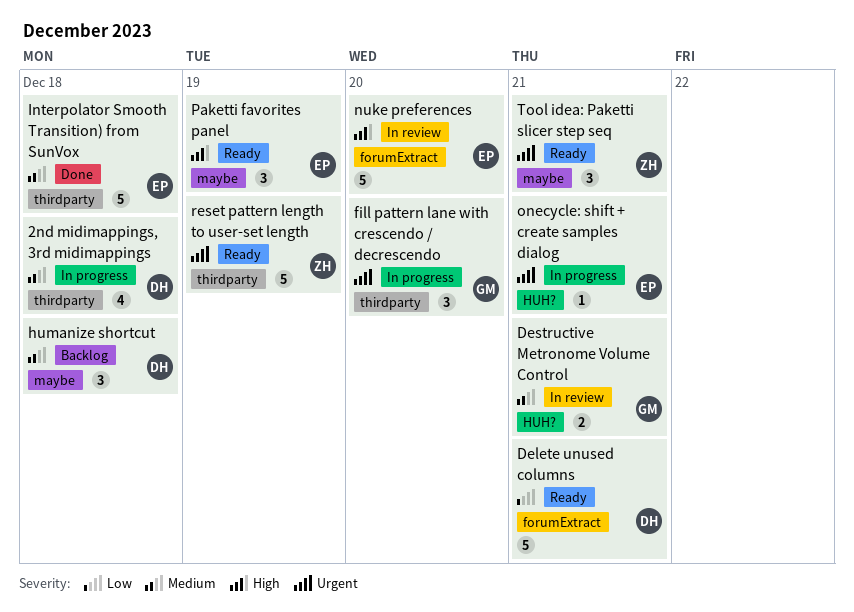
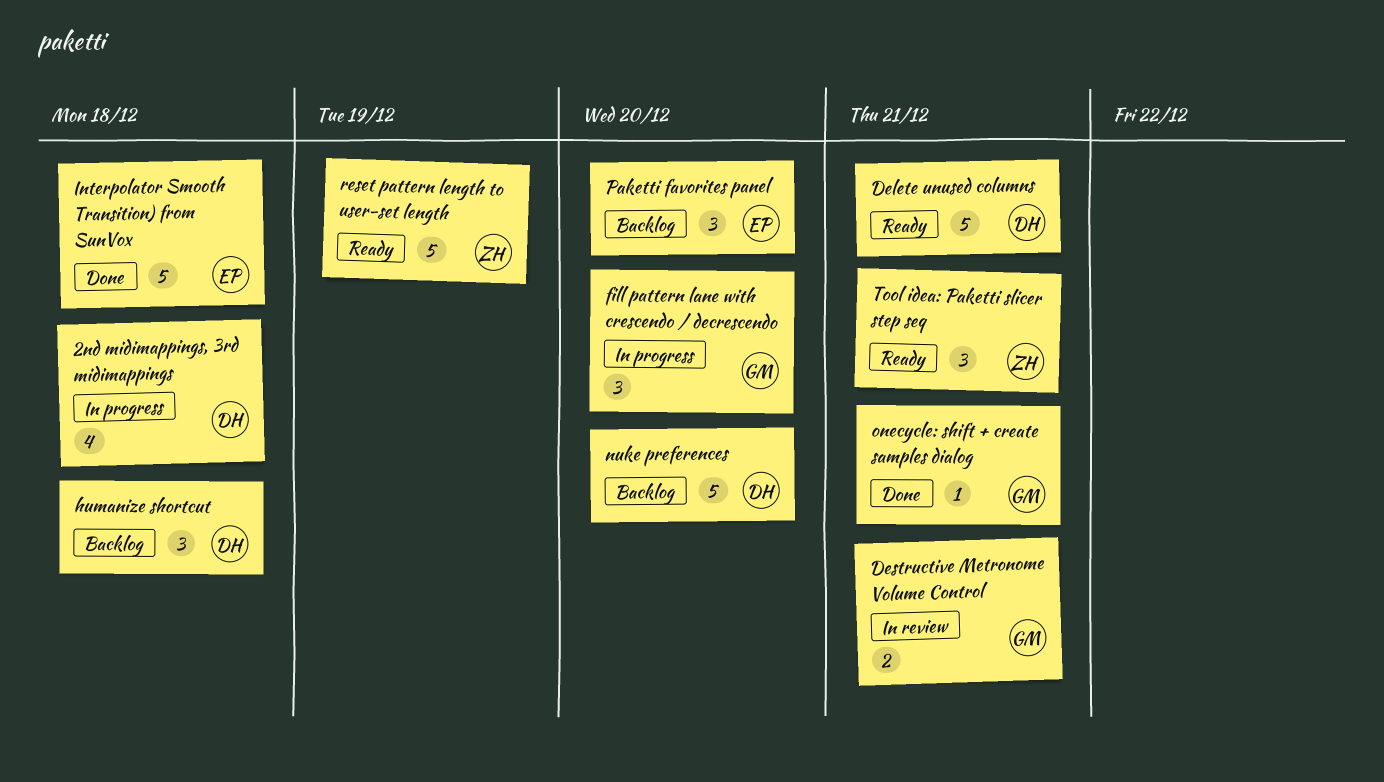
nuke preferences, status: In review -> Backlog
nuke preferences, owner: EP -> DH
onecycle: shift + create samples dialog, status: In progress -> Done
onecycle: shift + create samples dialog, owner: EP -> GM
Paketti favorites panel, status: Ready -> Backlog
Paketti favorites panel, due: Dec 19 -> Dec 20

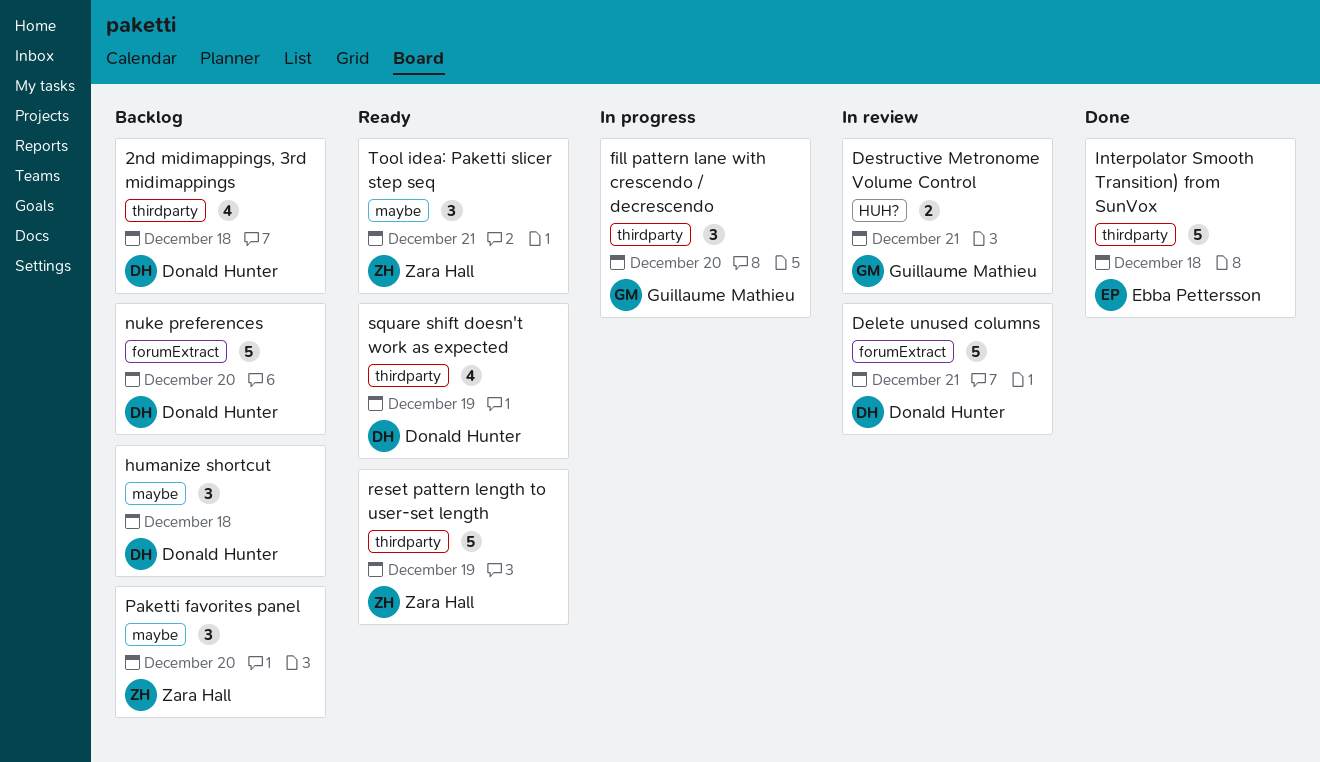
2nd midimappings, 3rd midimappings, status: In progress -> Backlog
Delete unused columns, status: Ready -> In review
onecycle: shift + create samples dialog: present -> none
Paketti favorites panel, owner: Ebba Pettersson -> Zara Hall
square shift doesn't work as expected: none -> present

